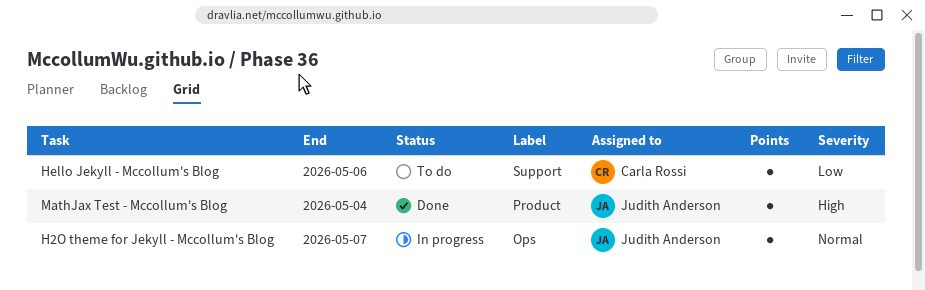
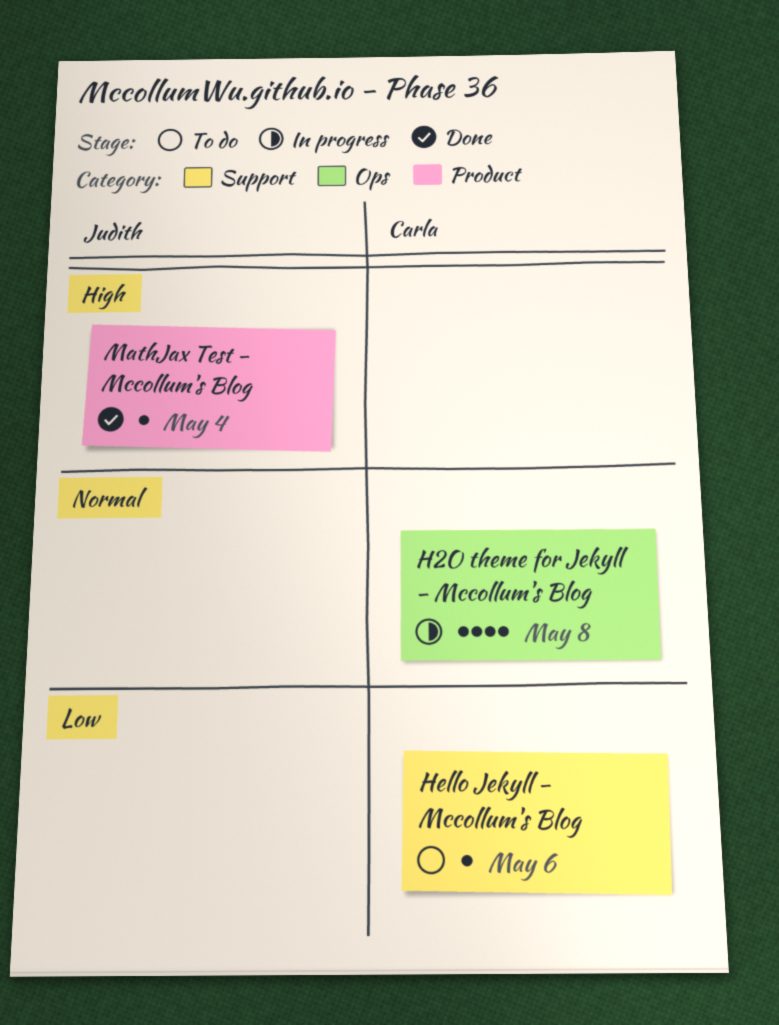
H2O theme for Jekyll - Mccollum's Blog, owner: Judith Anderson -> Carla Rossi
H2O theme for Jekyll - Mccollum's Blog, estimate: 1 -> 4
H2O theme for Jekyll - Mccollum's Blog, due: May 7 -> May 8

